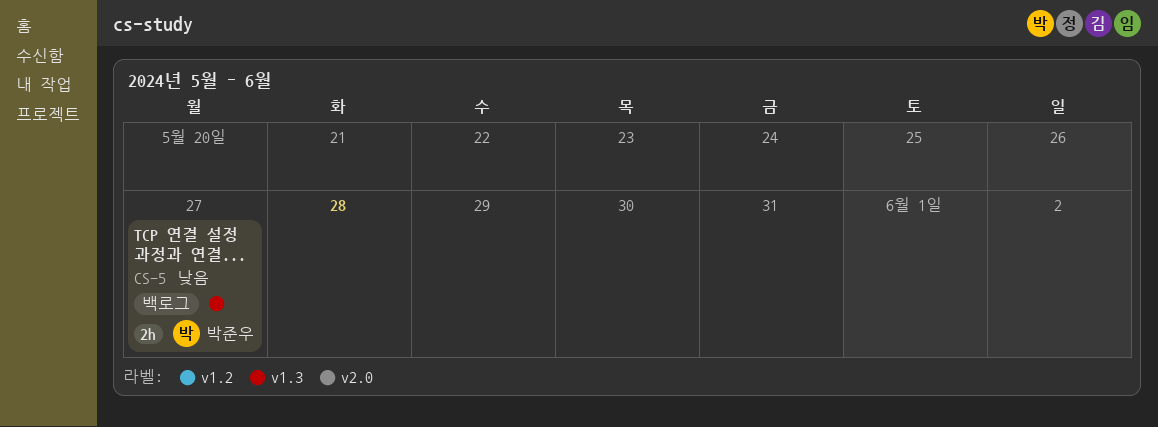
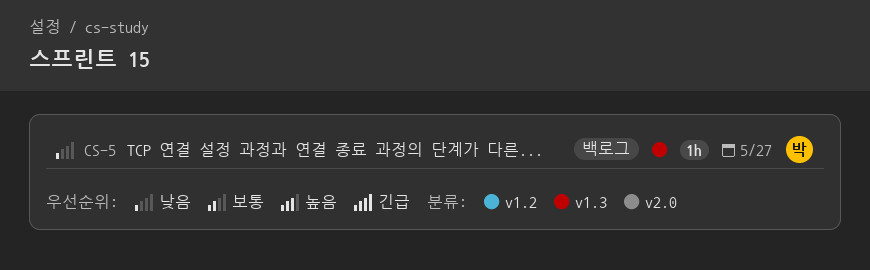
CS-5, estimate: 2h -> 1h

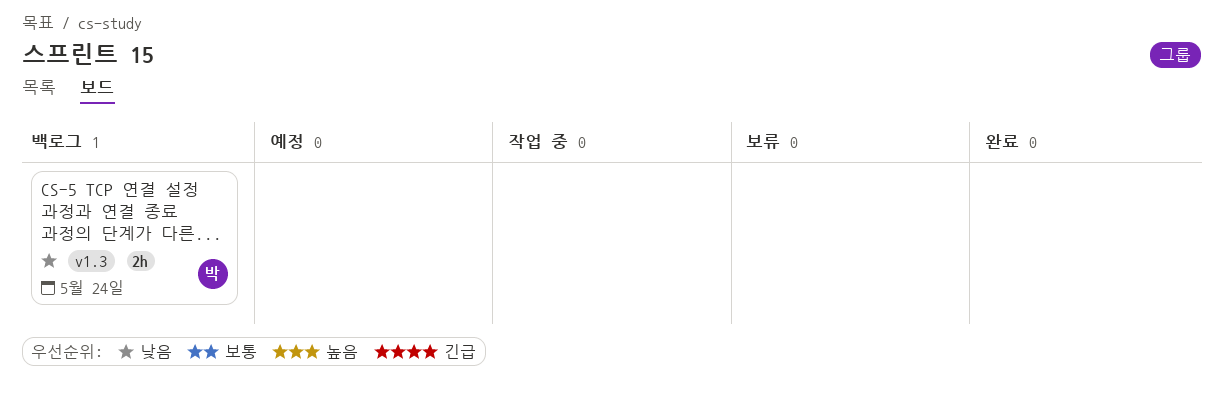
CS-5, estimate: 1h -> 2h
CS-5, due: May 27 -> May 24

